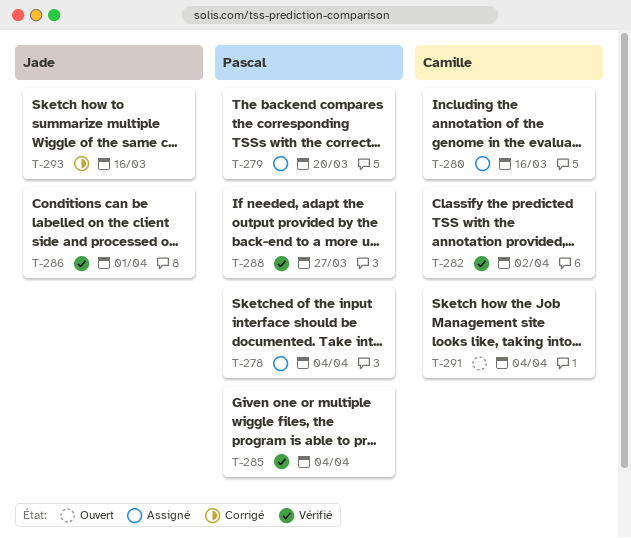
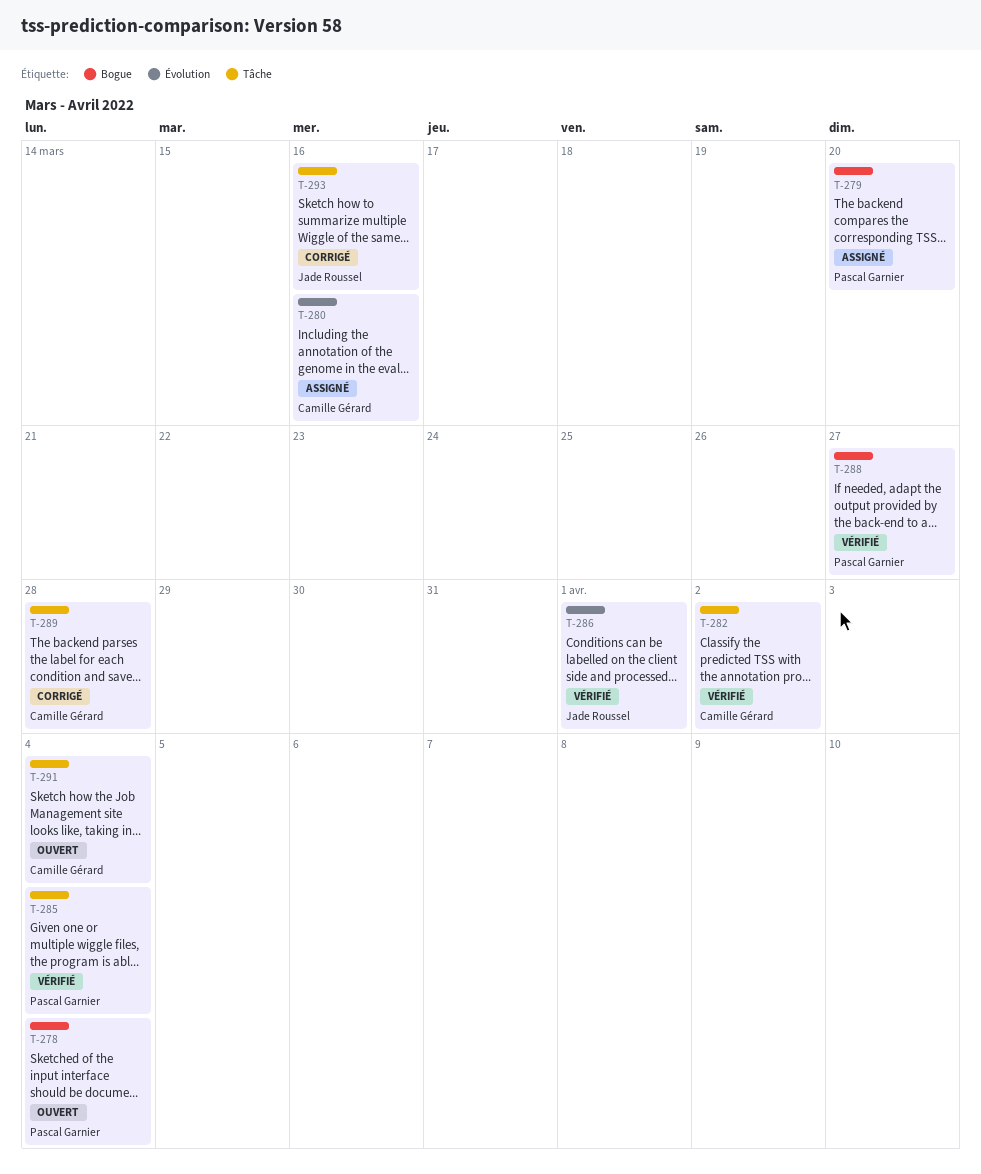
T-278, status: Assigné -> Ouvert
T-289: none -> present

